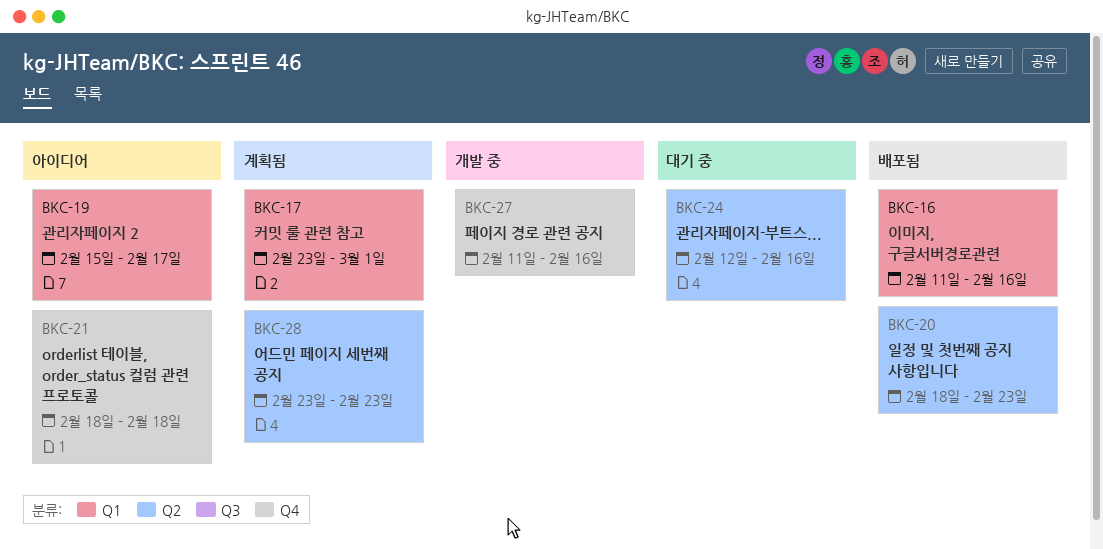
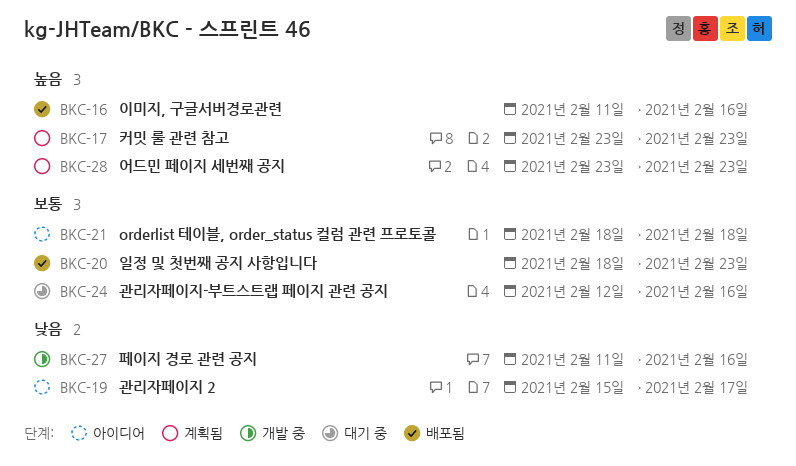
BKC-17, due: Mar 1 -> Feb 23

